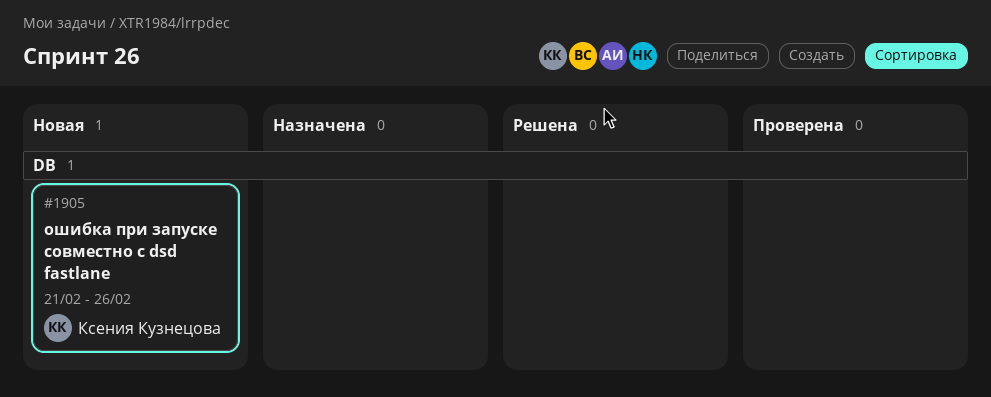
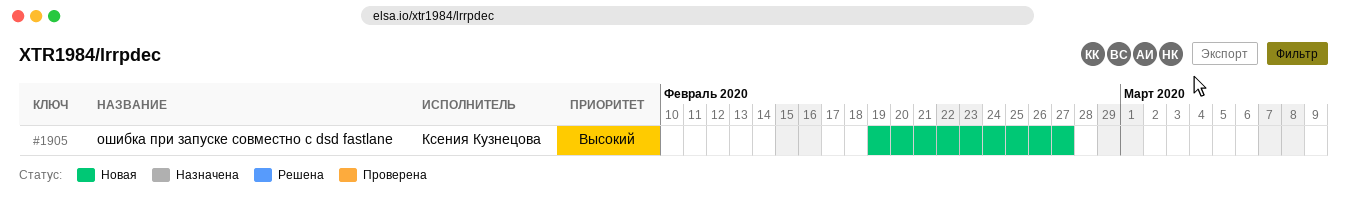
#1905, start: Feb 21 -> Feb 19
#1905, due: Feb 26 -> Feb 27

